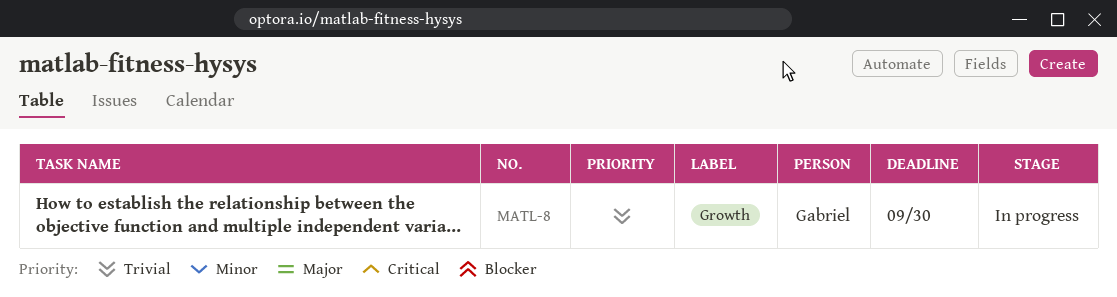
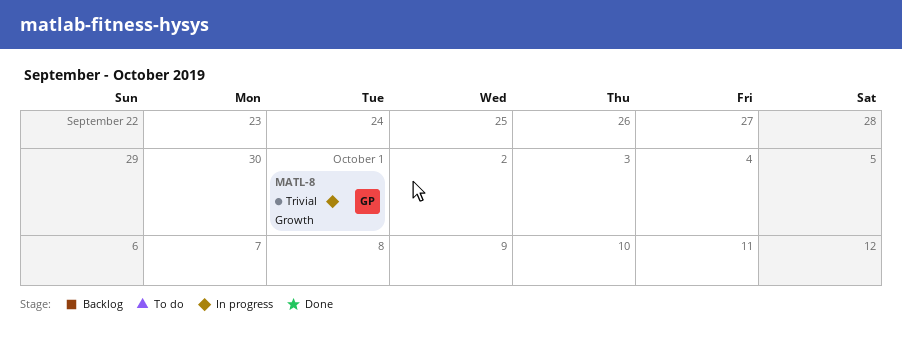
MATL-8, due: Sep 30 -> Oct 1

